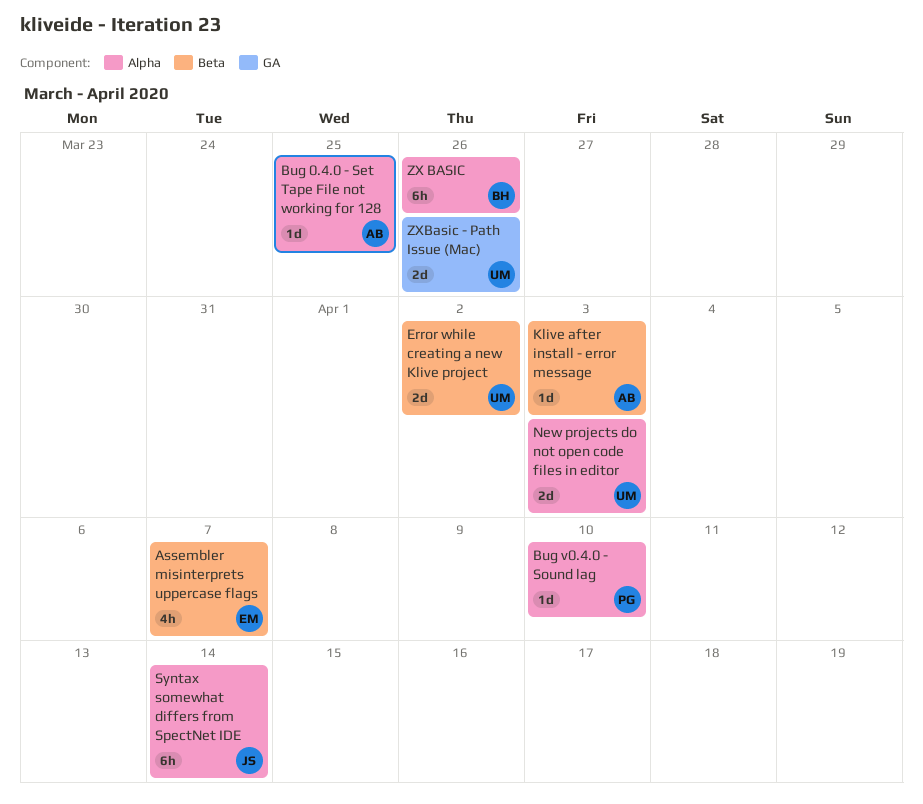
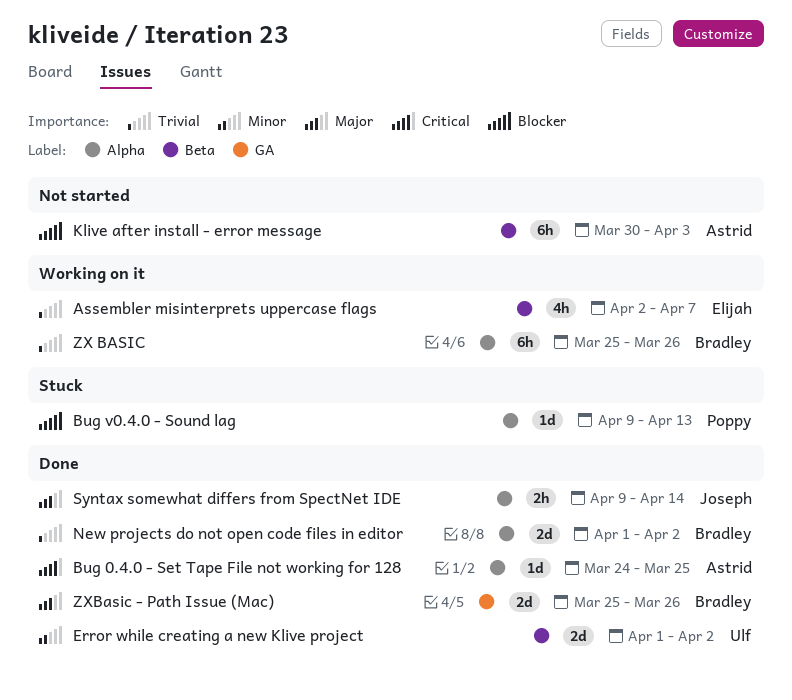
Bug v0.4.0 - Sound lag, due: Apr 10 -> Apr 13
Klive after install - error message, estimate: 1d -> 6h
New projects do not open code files in editor, owner: Ulf -> Bradley
New projects do not open code files in editor, due: Apr 3 -> Apr 2
Syntax somewhat differs from SpectNet IDE, estimate: 6h -> 2h
ZXBasic - Path Issue (Mac), owner: Ulf -> Bradley

